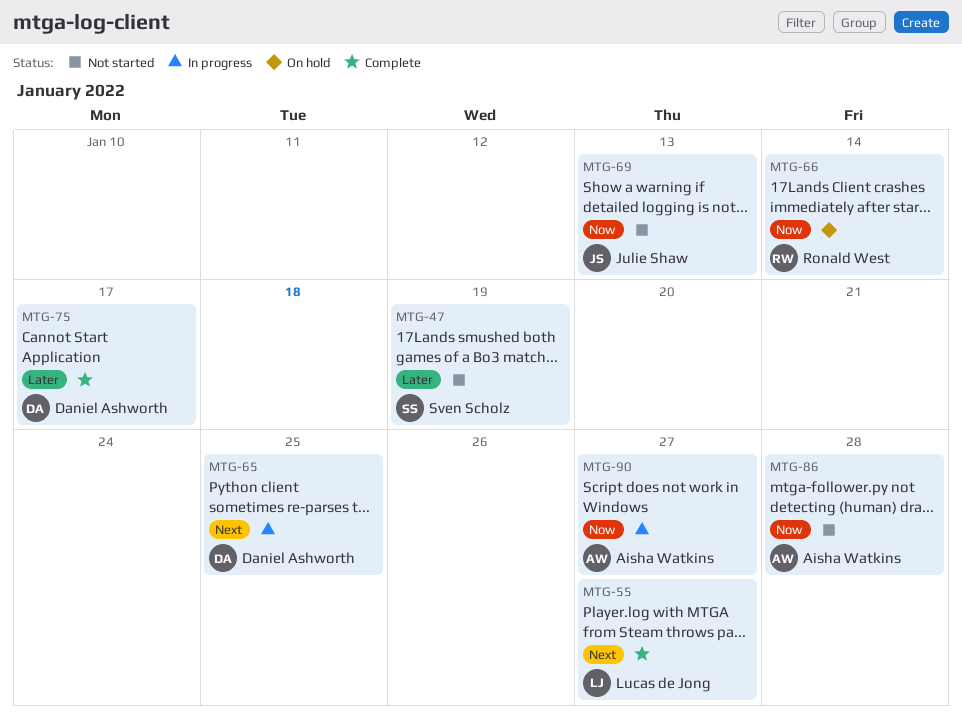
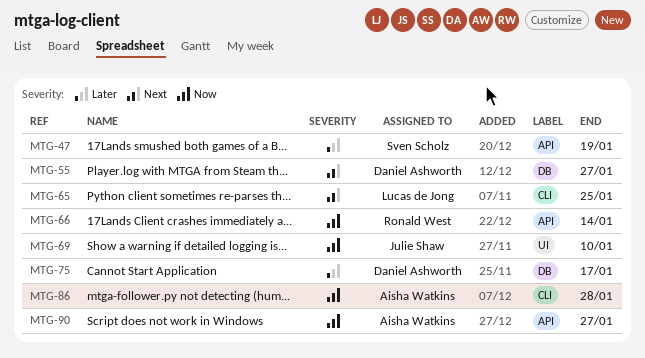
MTG-55, owner: Lucas de Jong -> Daniel Ashworth
MTG-65, owner: Daniel Ashworth -> Lucas de Jong
MTG-69, due: Jan 13 -> Jan 10

